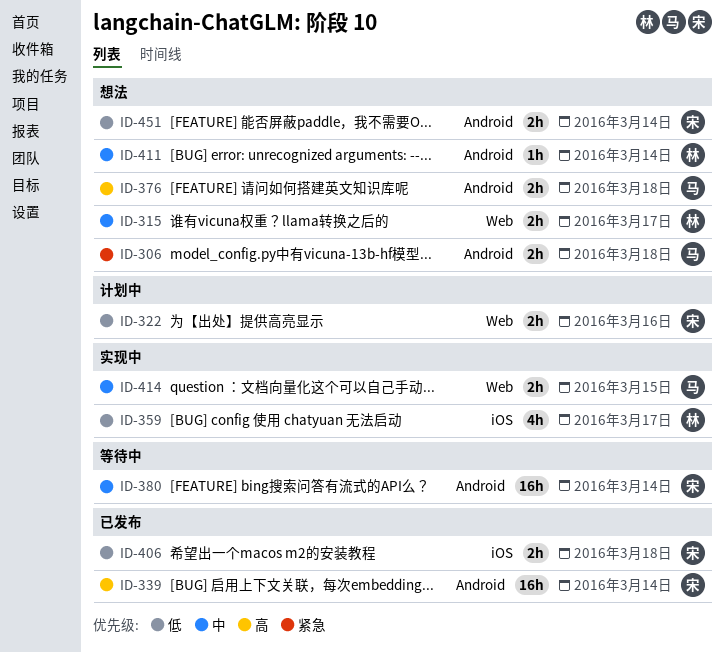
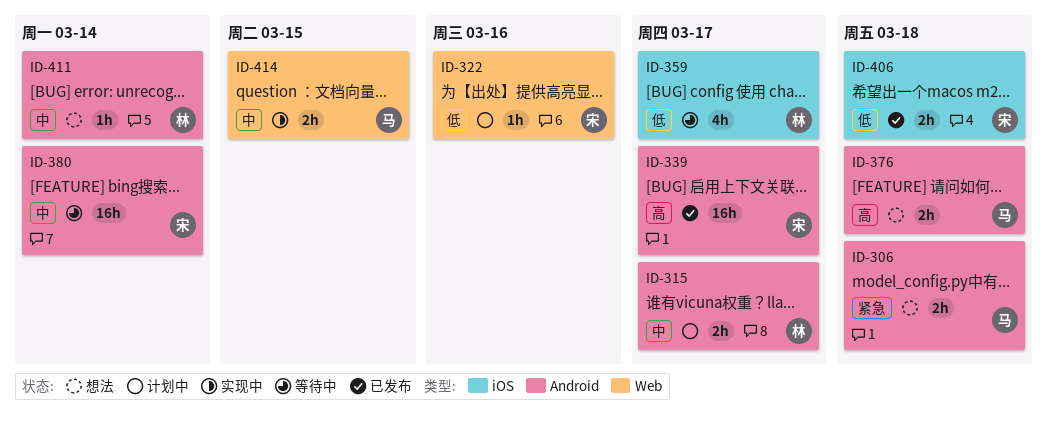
ID-315, status: 想法 -> 计划中
ID-315, label: Web -> Android
ID-322, estimate: 2h -> 1h
ID-339, due: Mar 14 -> Mar 17
ID-359, status: 实现中 -> 等待中
ID-451: present -> none

